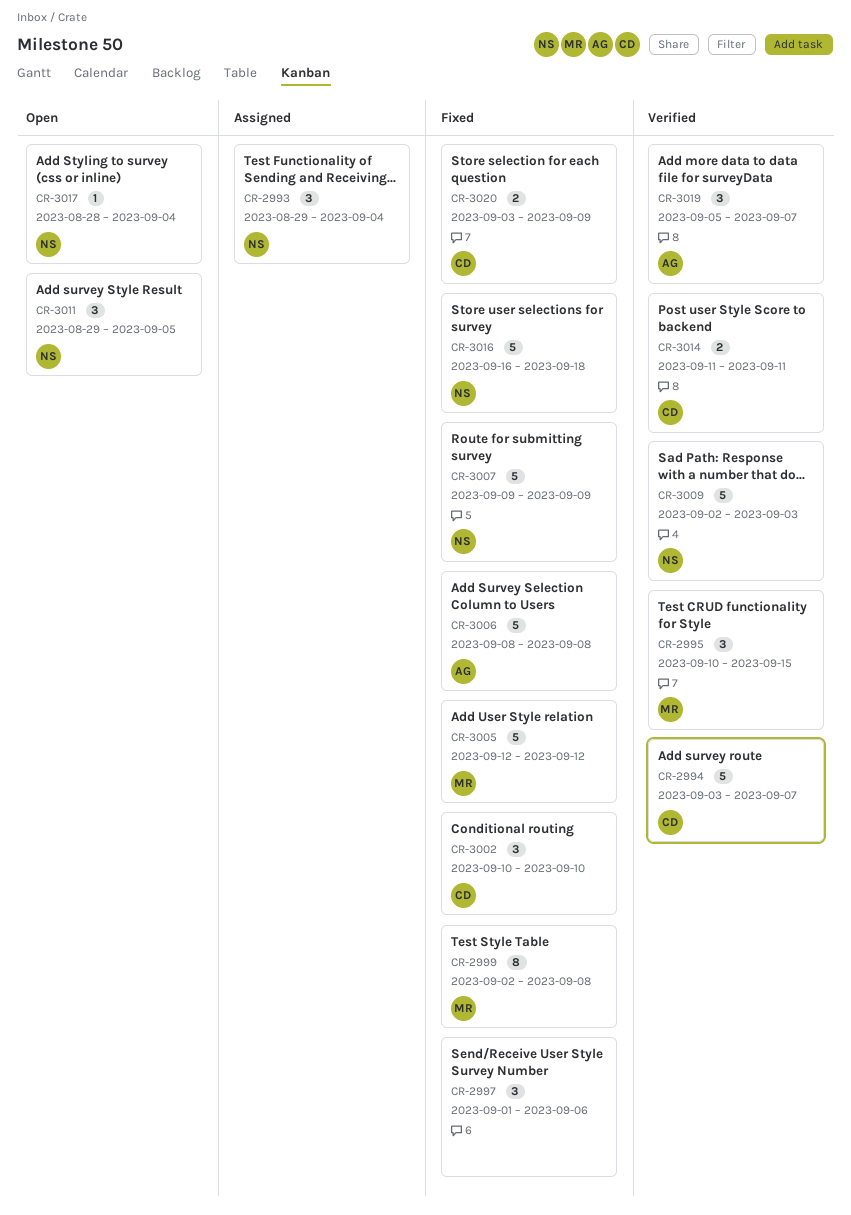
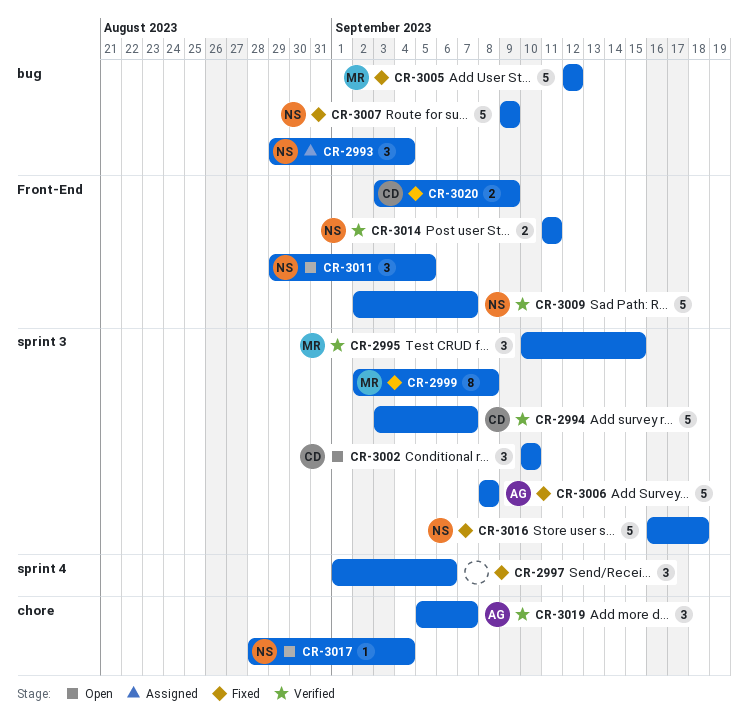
CR-3002, status: Fixed -> Open
CR-3009, due: Sep 3 -> Sep 7
CR-3014, owner: CD -> NS

